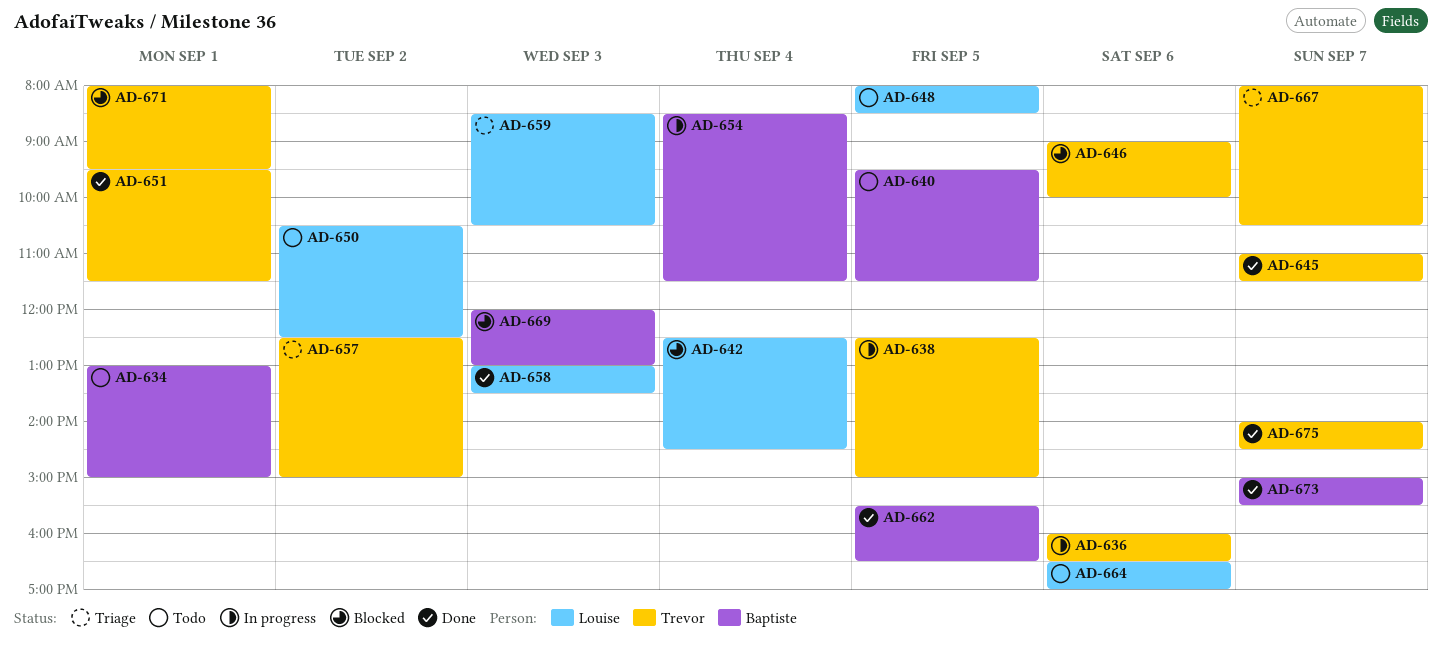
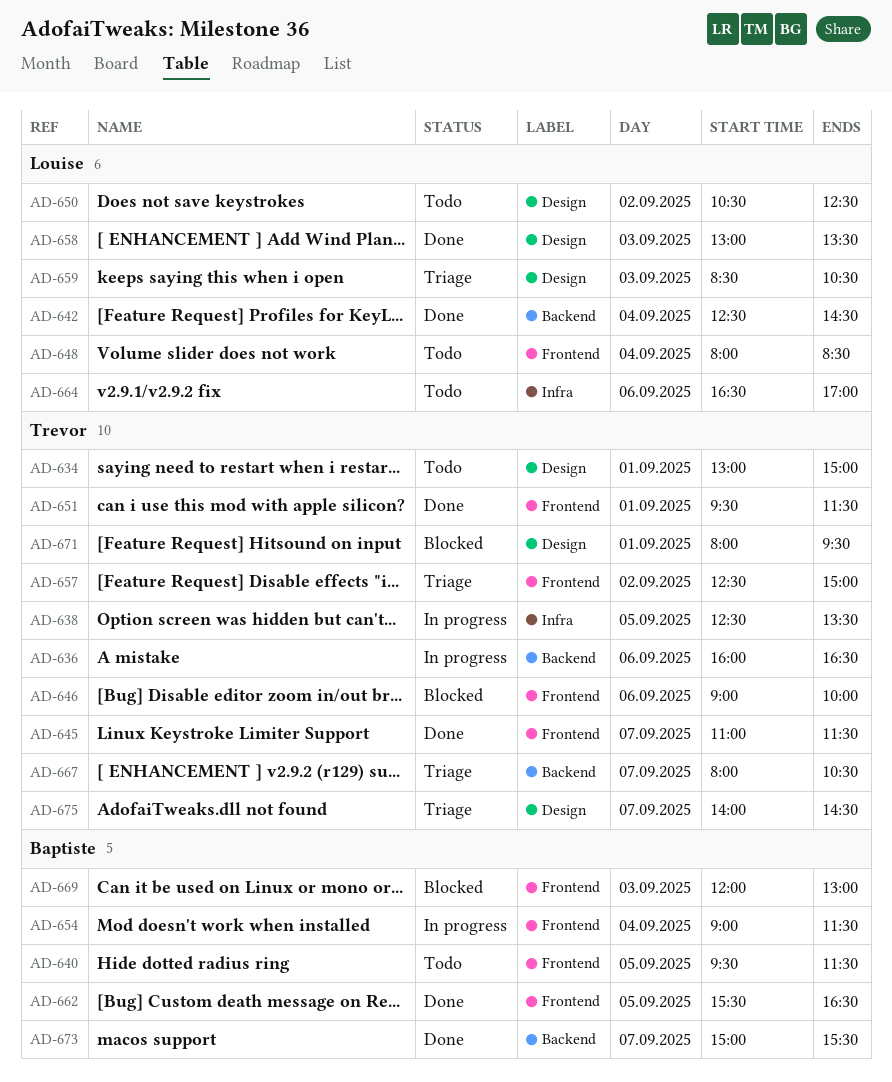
AD-634, owner: Baptiste -> Trevor
AD-638, ends: 15:00 -> 13:30
AD-642, status: Blocked -> Done
AD-648, day: Sep 5 -> Sep 4
AD-654, begins: 08:30 -> 09:00
AD-675, status: Done -> Triage

